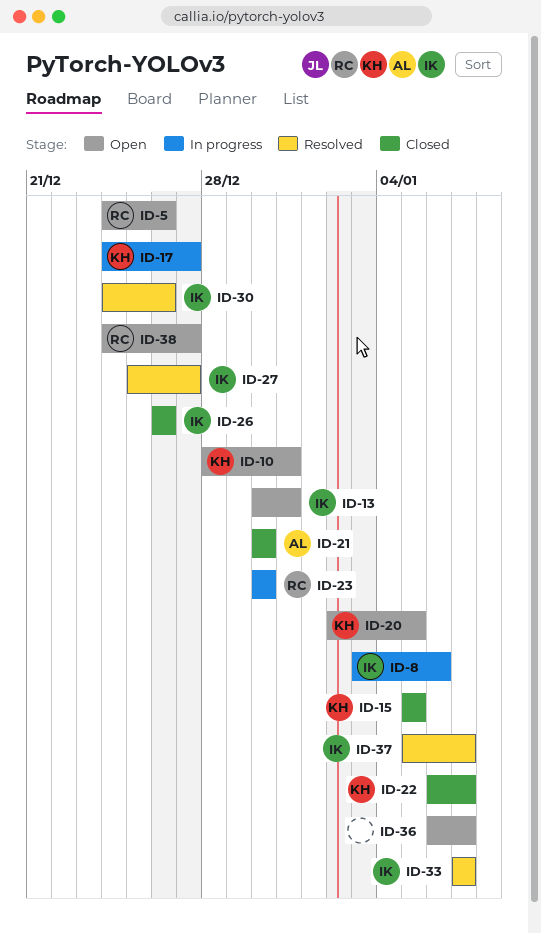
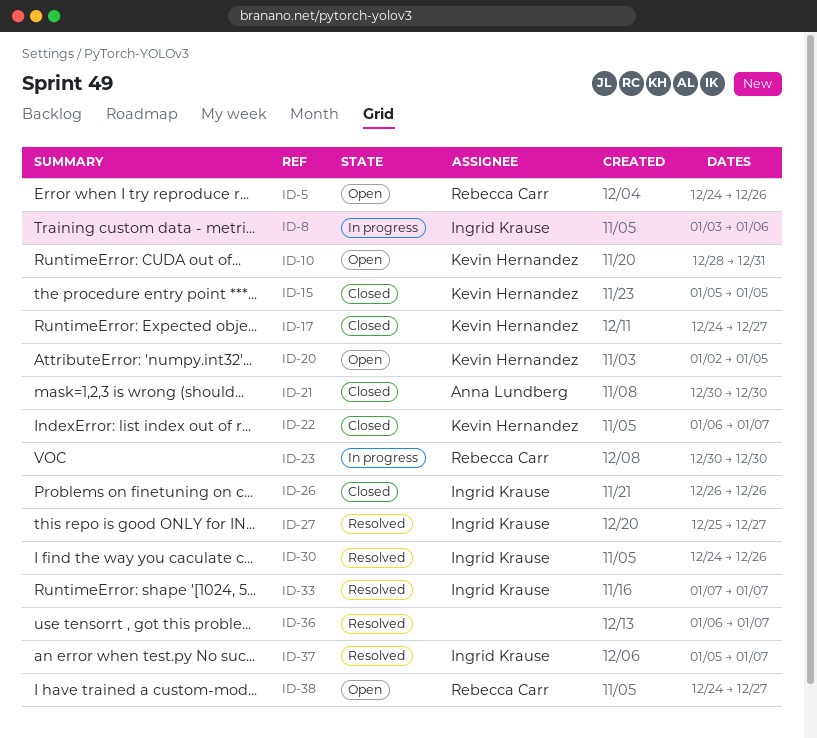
ID-13: present -> none
ID-17, status: In progress -> Closed
ID-36, status: Open -> Resolved

